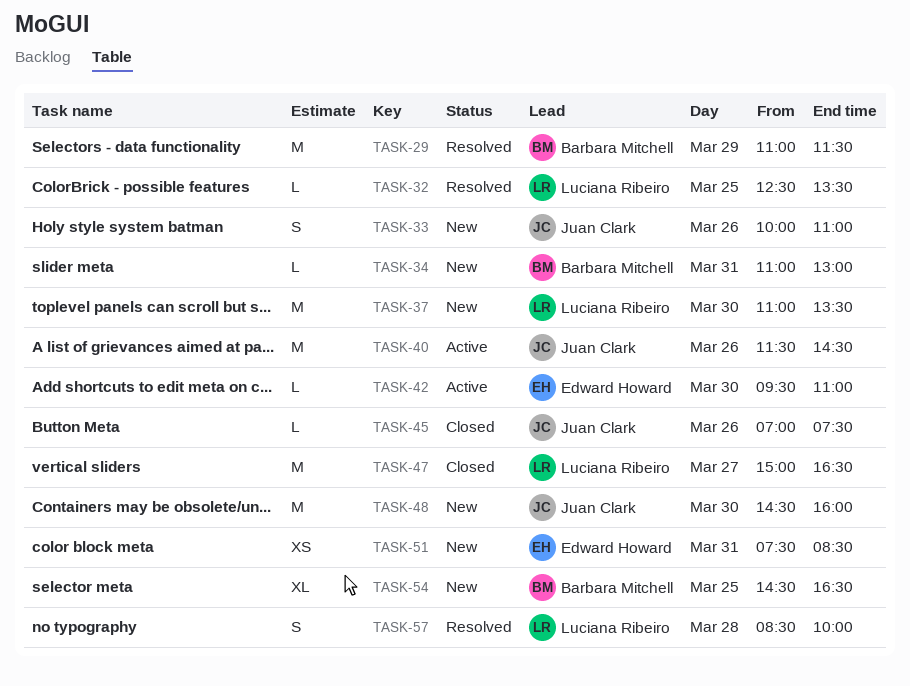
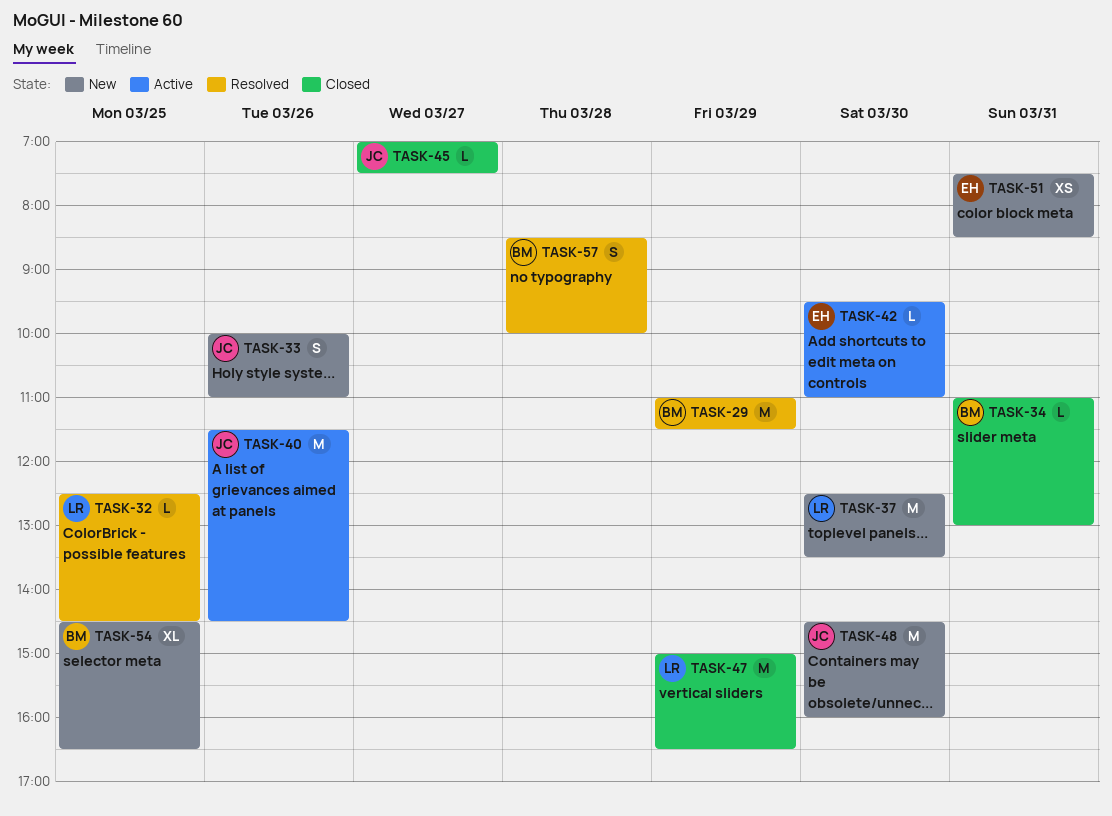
TASK-32, ends: 13:30 -> 14:30
TASK-34, status: New -> Closed
TASK-37, begins: 11:00 -> 12:30
TASK-45, day: Mar 26 -> Mar 27
TASK-47, day: Mar 27 -> Mar 29
TASK-57, owner: Luciana Ribeiro -> Barbara Mitchell

